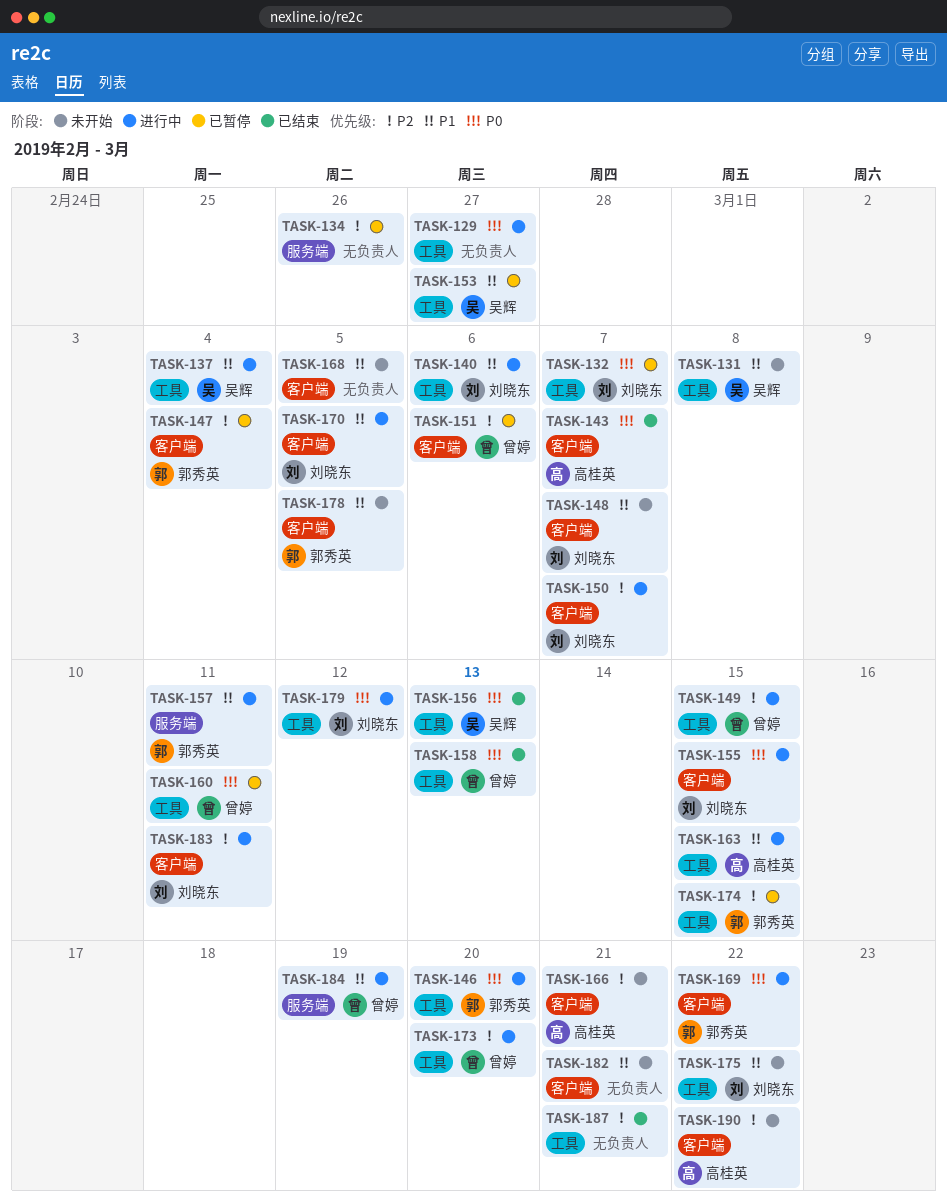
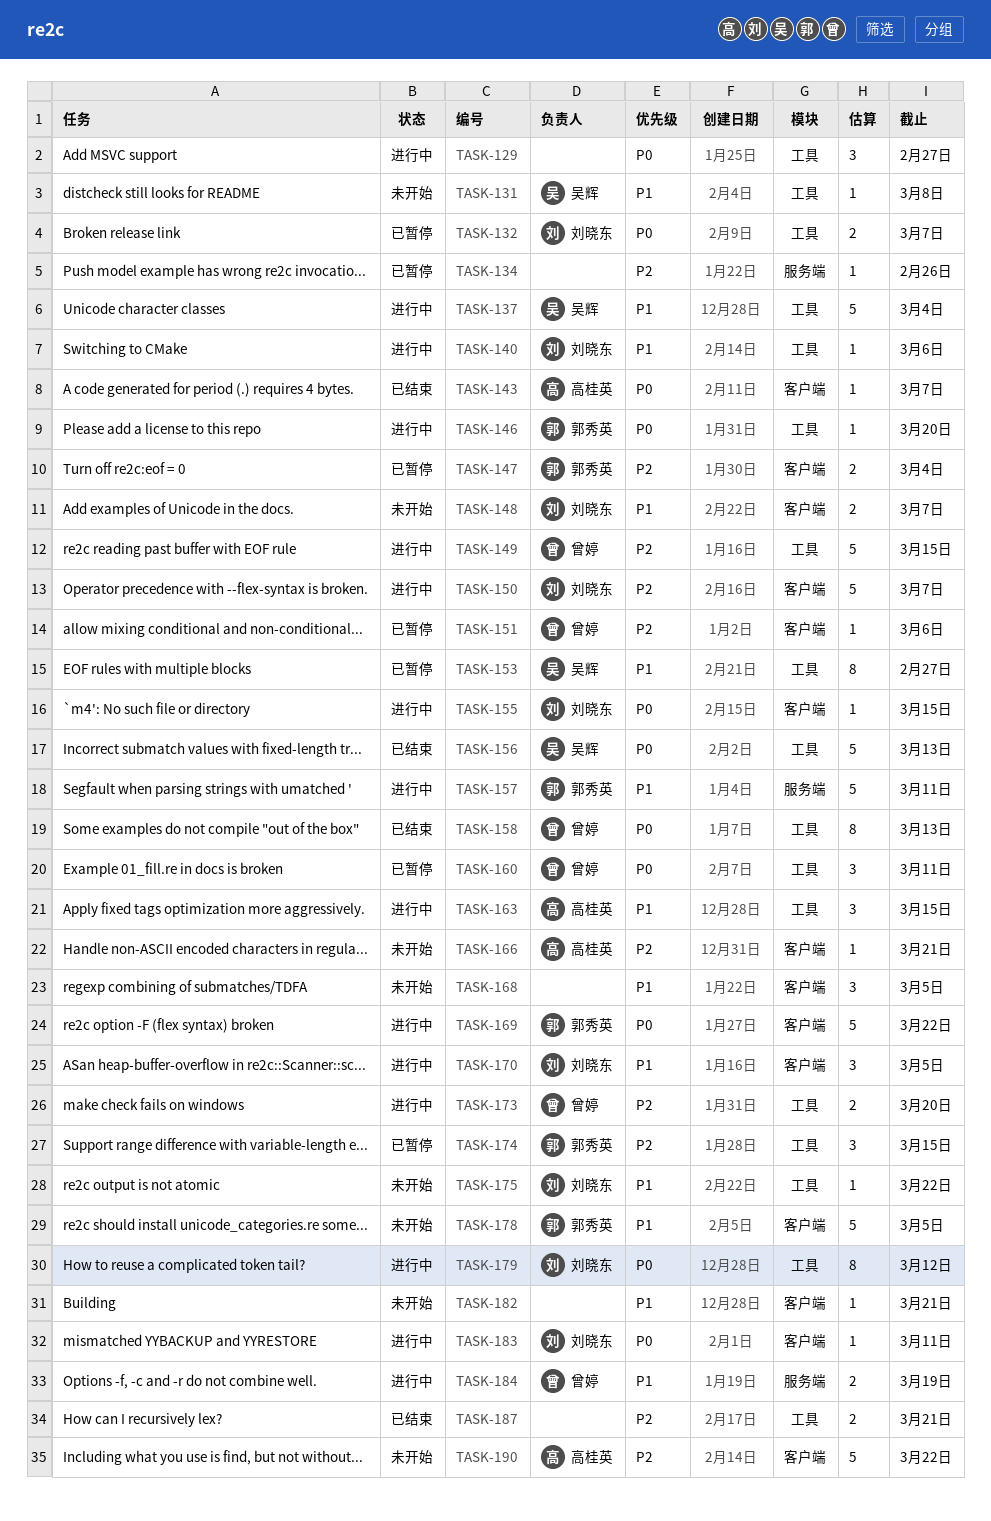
TASK-183, priority: P2 -> P0

